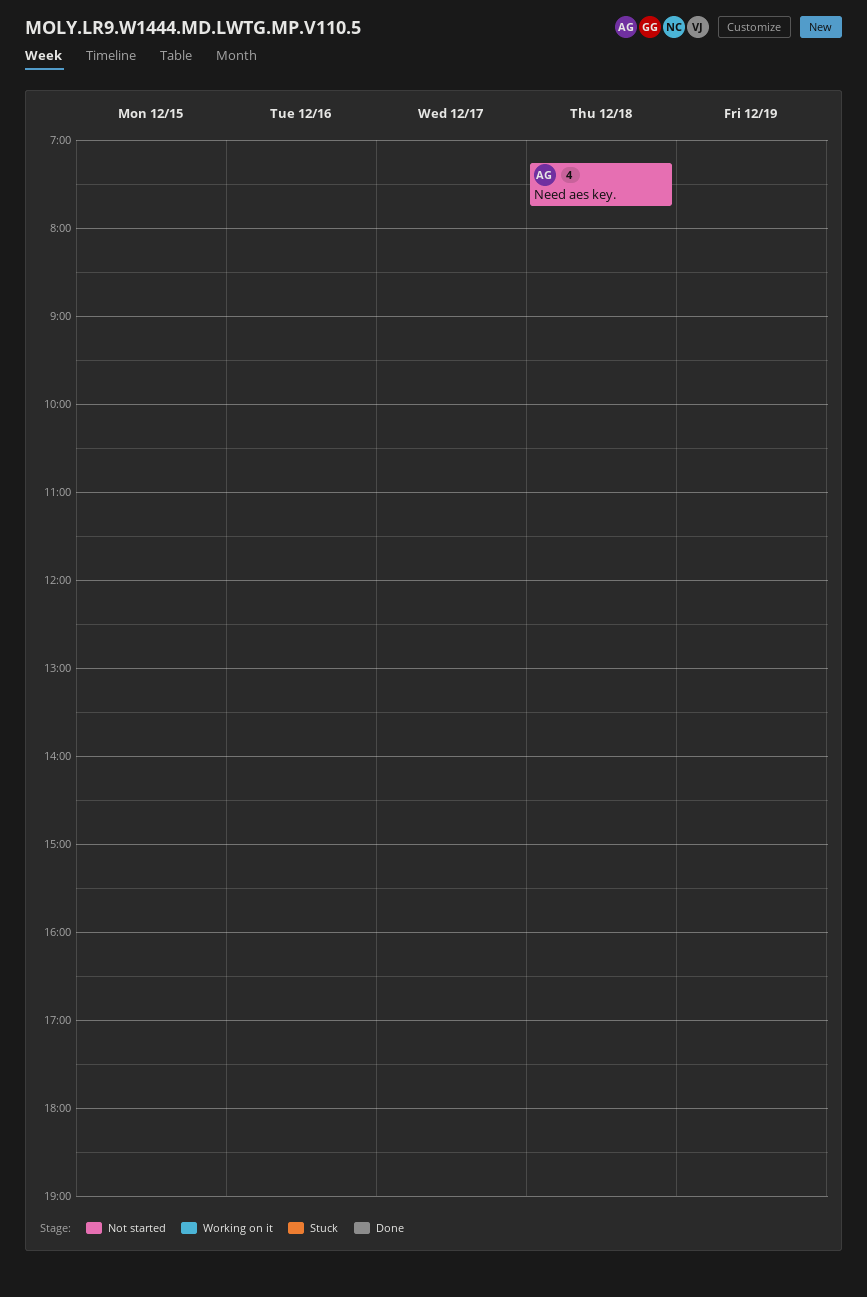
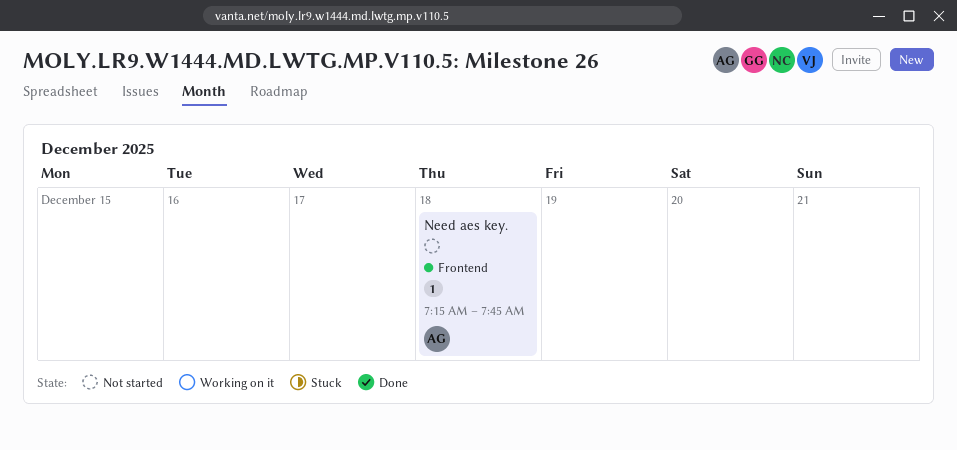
Need aes key., estimate: 4 -> 1

